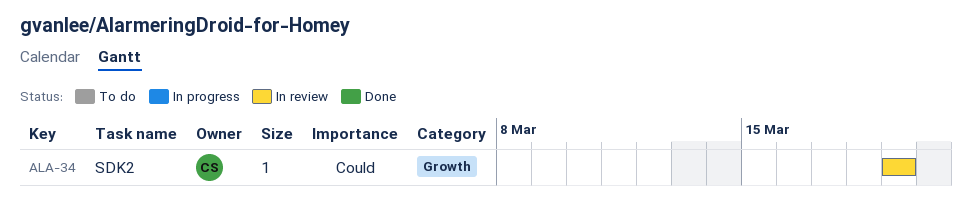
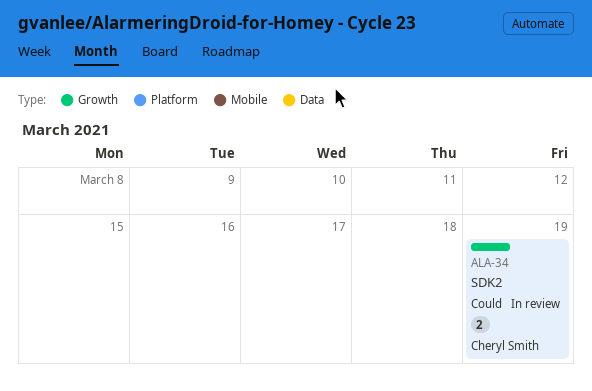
ALA-34, estimate: 1 -> 2

